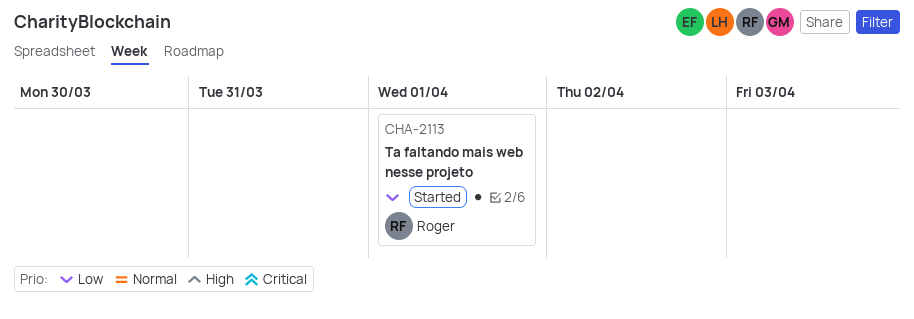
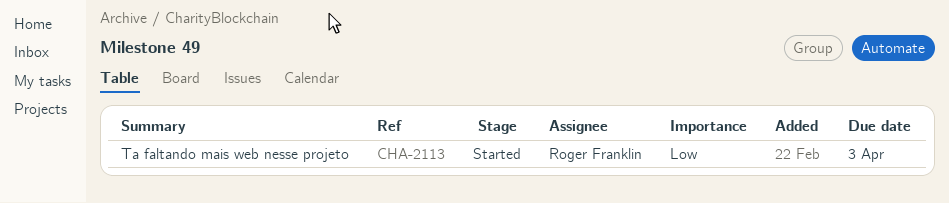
CHA-2113, due: Apr 1 -> Apr 3

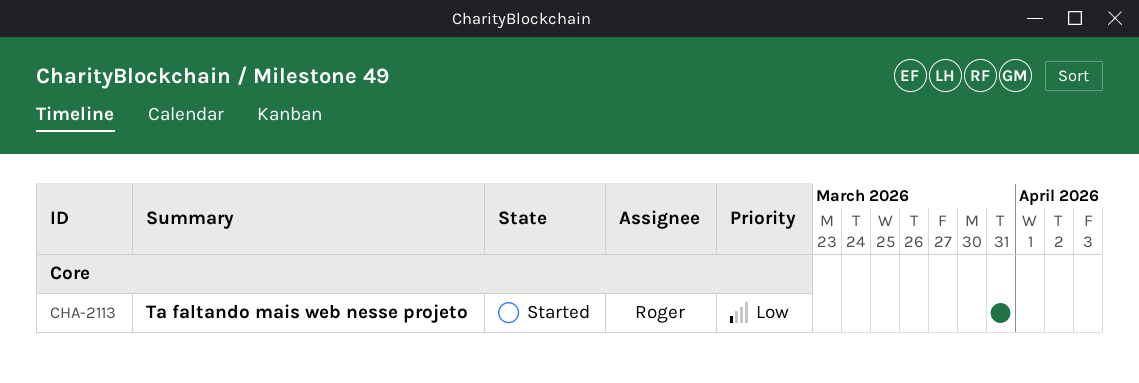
CHA-2113, due: Apr 3 -> Mar 31

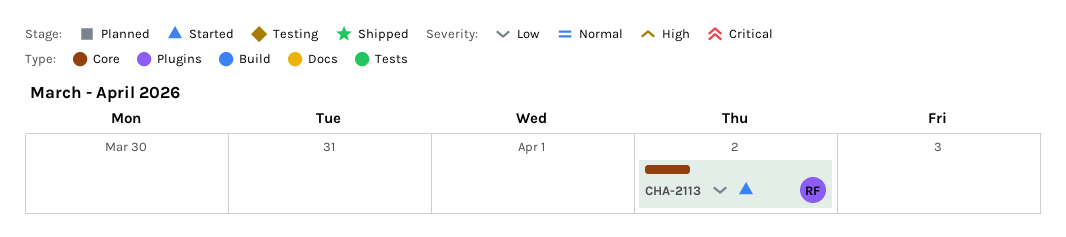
CHA-2113, due: Mar 31 -> Apr 2

